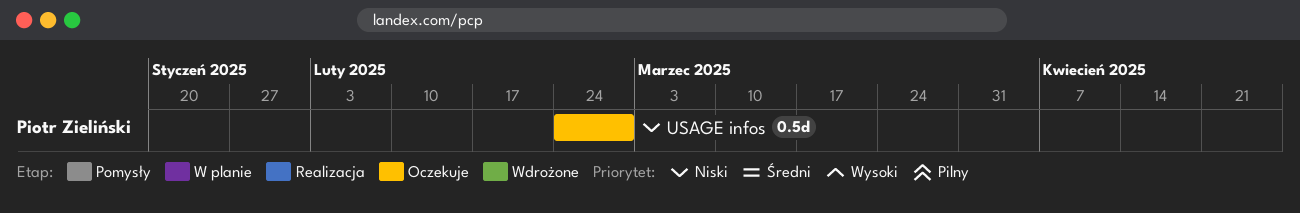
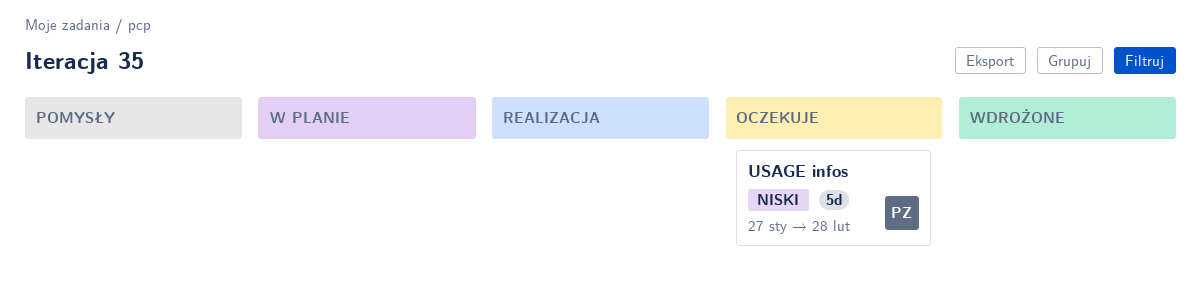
USAGE infos, estimate: 0.5d -> 5d
USAGE infos, start: Feb 24 -> Jan 27

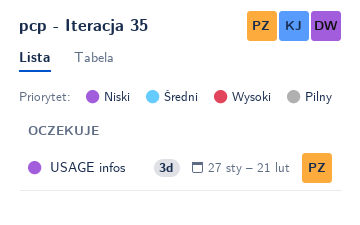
USAGE infos, estimate: 5d -> 3d
USAGE infos, due: Feb 28 -> Feb 21

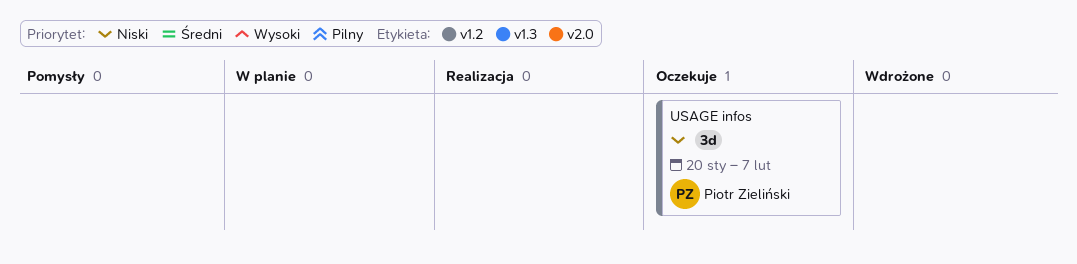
USAGE infos, start: Jan 27 -> Jan 20
USAGE infos, due: Feb 21 -> Feb 7

